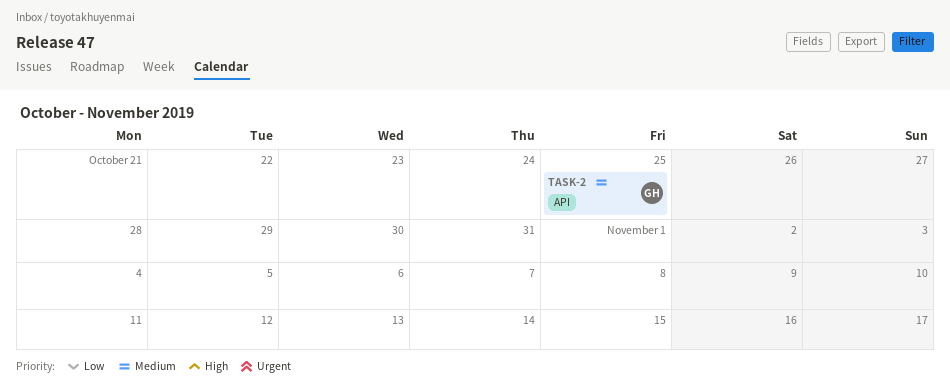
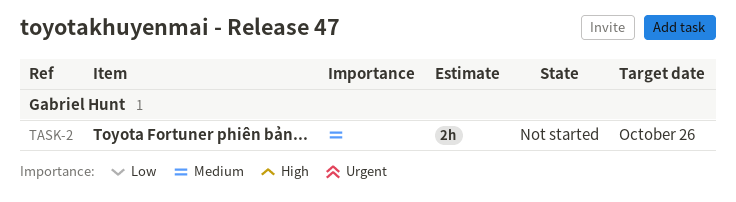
TASK-2, due: Oct 25 -> Oct 26

